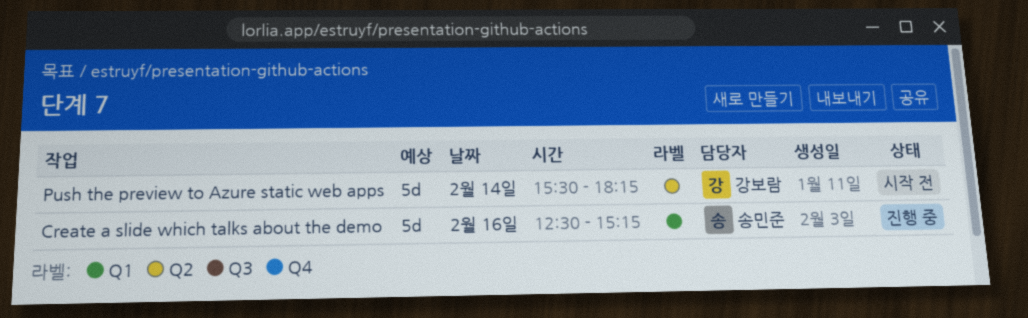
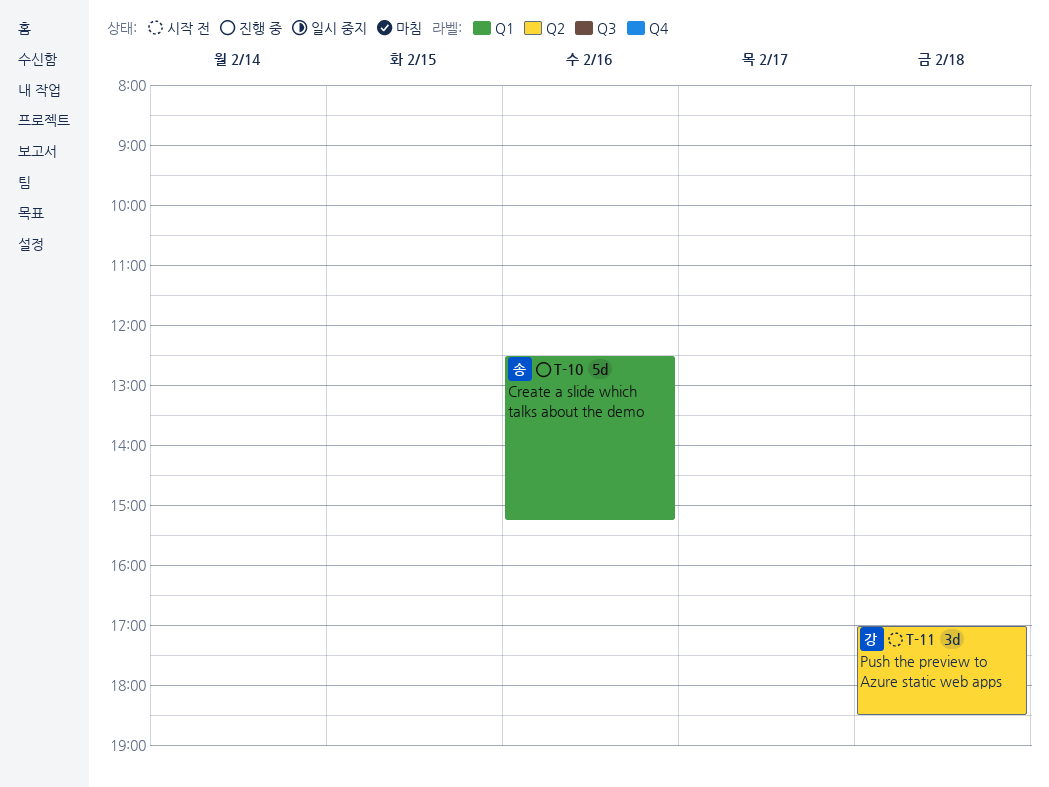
Push the preview to Azure static web apps, estimate: 5d -> 3d
Push the preview to Azure static web apps, day: Feb 14 -> Feb 18
Push the preview to Azure static web apps, begins: 15:30 -> 17:00
Push the preview to Azure static web apps, ends: 18:15 -> 18:30

